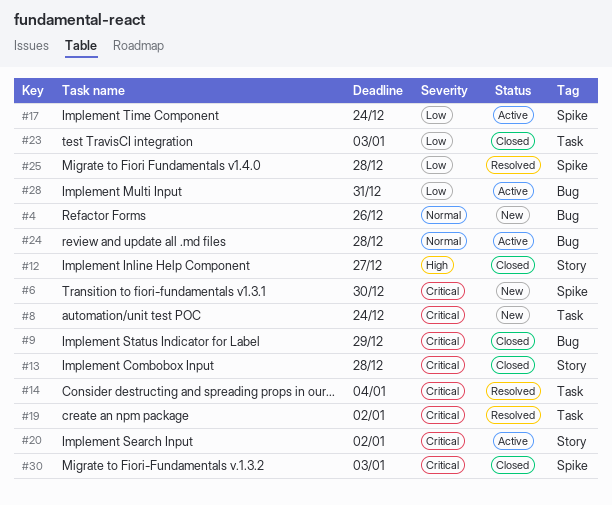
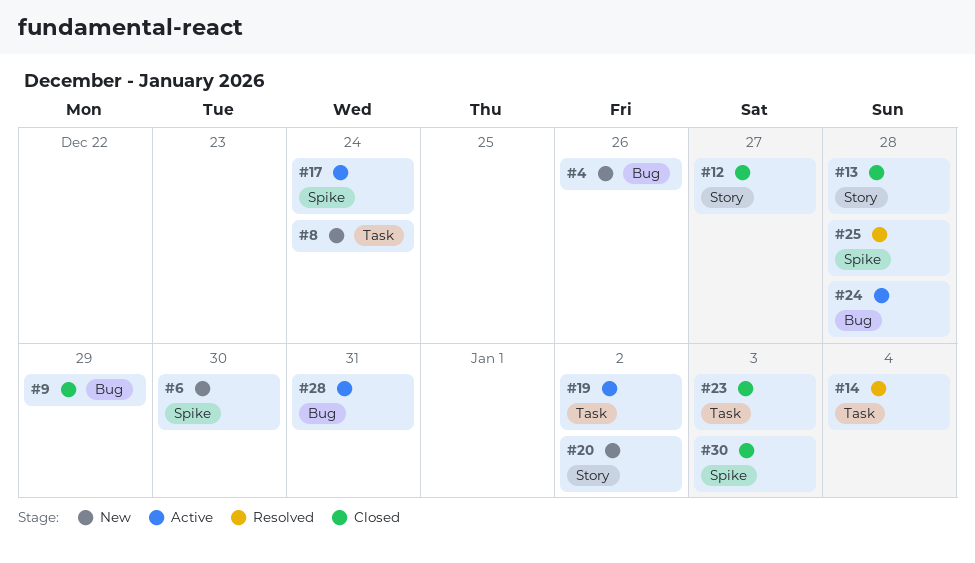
#19, status: Resolved -> Active
#20, status: Active -> New

